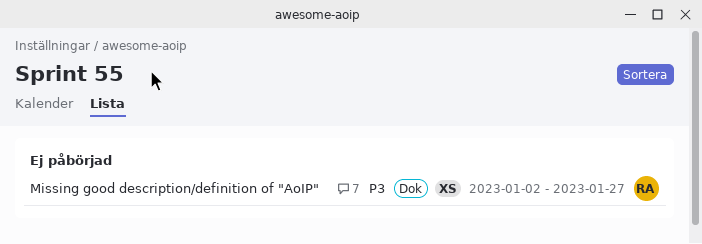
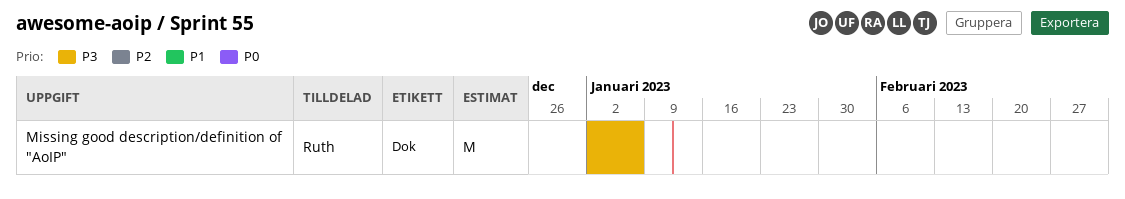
Missing good description/definition of "AoIP", estimate: XS -> M
Missing good description/definition of "AoIP", due: Jan 27 -> Jan 6

